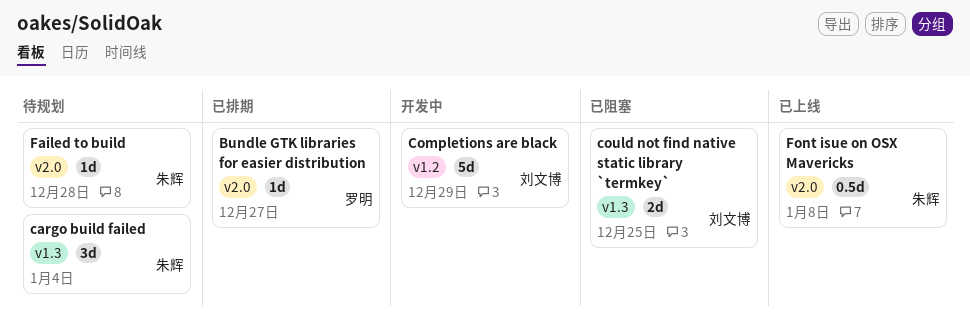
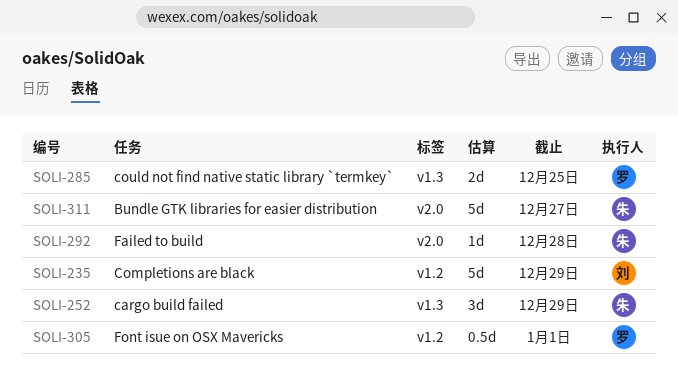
Bundle GTK libraries for easier distribution, owner: 罗明 -> 朱辉
Bundle GTK libraries for easier distribution, estimate: 1d -> 5d
cargo build failed, due: Jan 4 -> Dec 29
could not find native static library `termkey`, owner: 刘文博 -> 罗明
Font isue on OSX Mavericks, owner: 朱辉 -> 罗明
Font isue on OSX Mavericks, label: v2.0 -> v1.2
Font isue on OSX Mavericks, due: Jan 8 -> Jan 1

